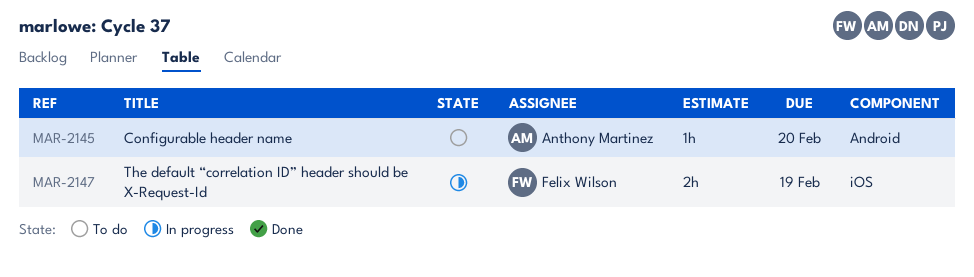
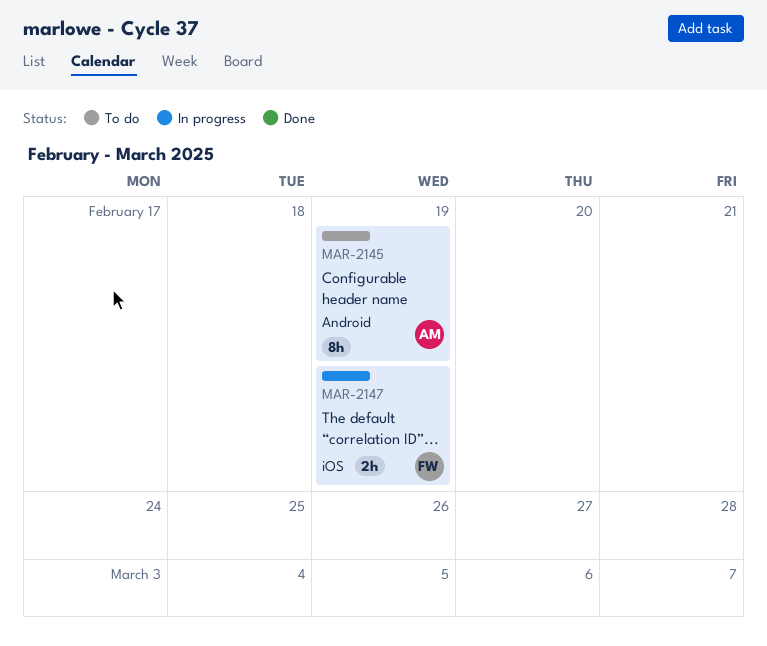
MAR-2145, estimate: 1h -> 8h
MAR-2145, due: Feb 20 -> Feb 19

